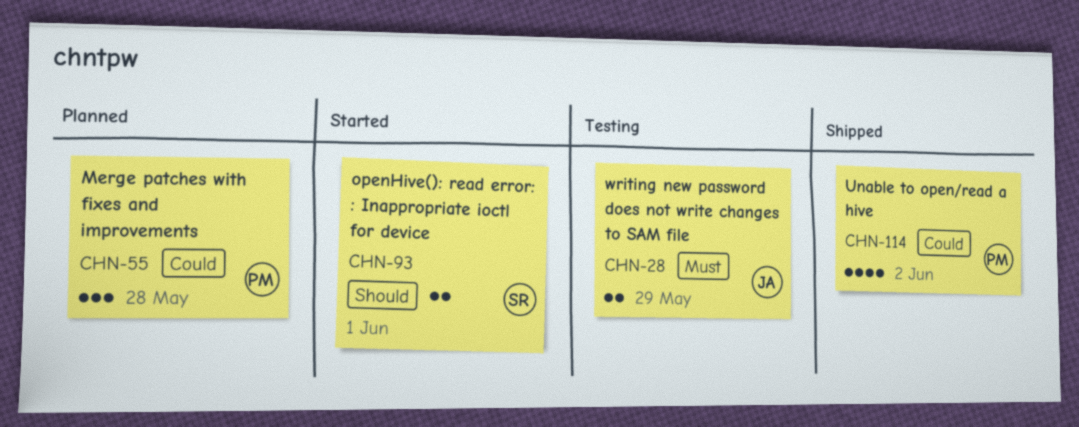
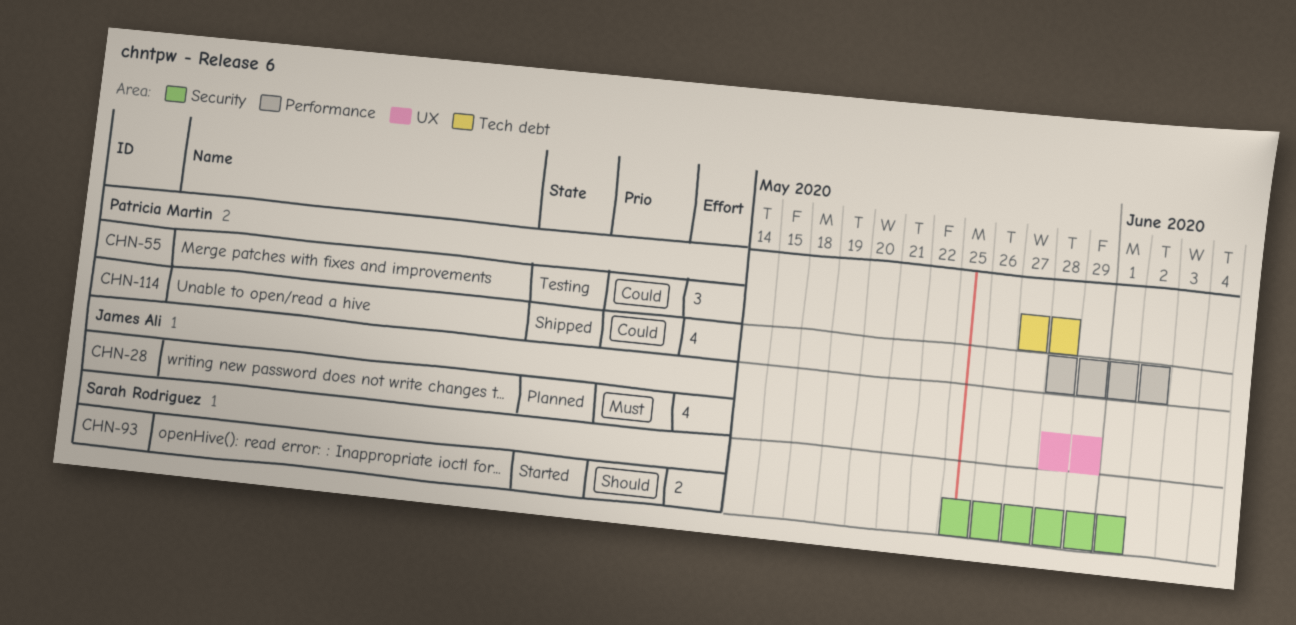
CHN-28, status: Testing -> Planned
CHN-28, estimate: 2 -> 4
CHN-55, status: Planned -> Testing

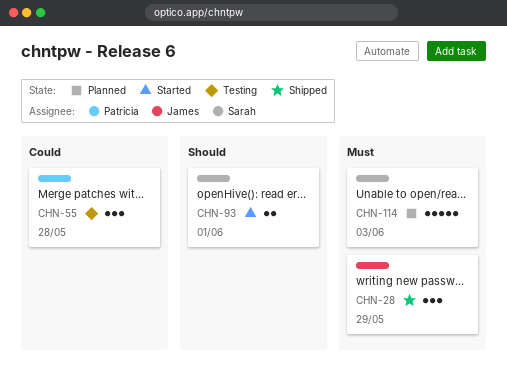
CHN-28, status: Planned -> Shipped
CHN-28, estimate: 4 -> 3
CHN-114, status: Shipped -> Planned
CHN-114, owner: Patricia Martin -> Sarah Rodriguez
CHN-114, priority: Could -> Must
CHN-114, estimate: 4 -> 5
CHN-114, due: Jun 2 -> Jun 3

